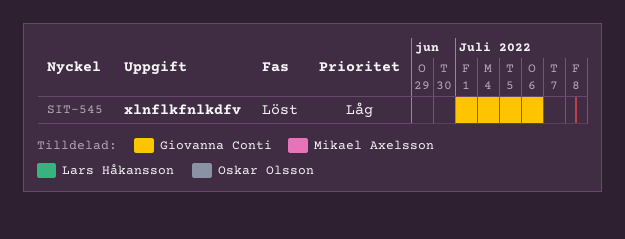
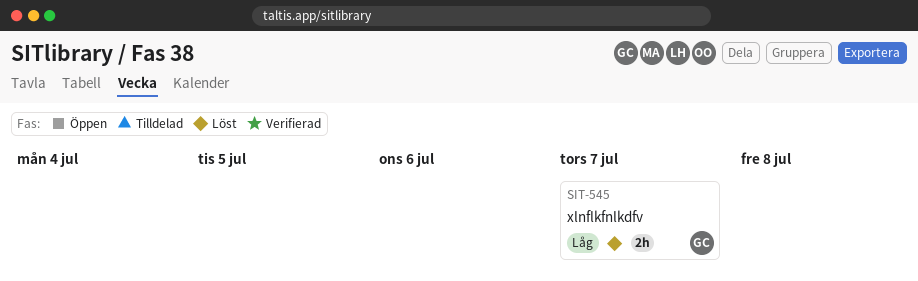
SIT-545, due: Jul 6 -> Jul 7

